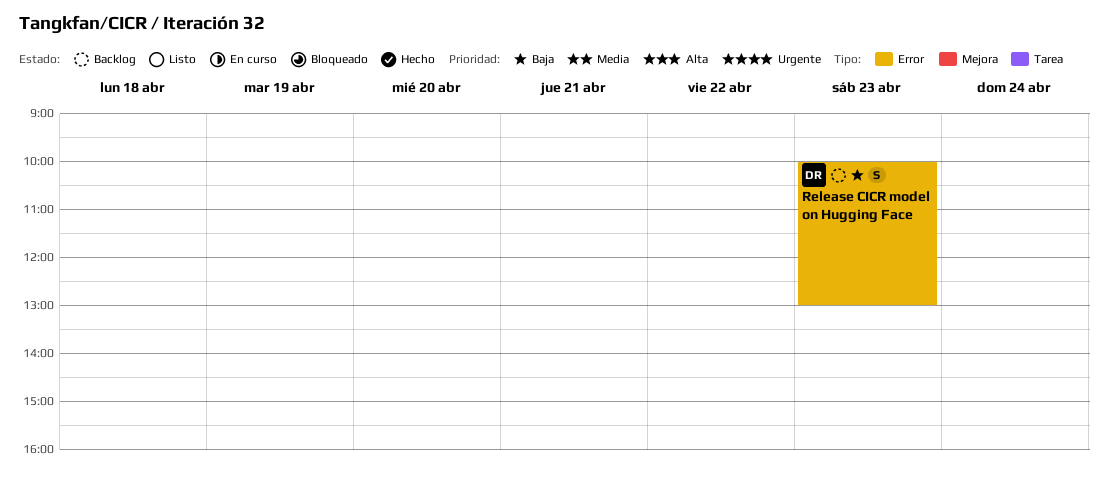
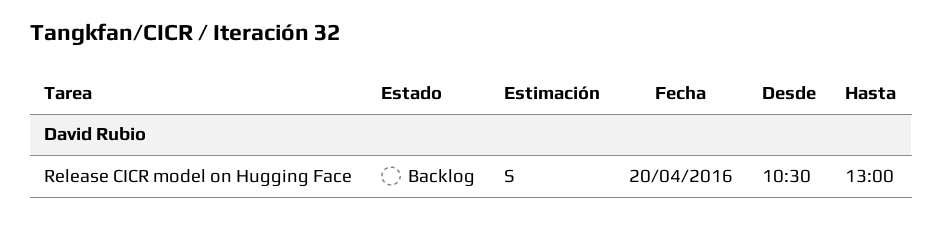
Release CICR model on Hugging Face, day: Apr 23 -> Apr 20
Release CICR model on Hugging Face, begins: 10:00 -> 10:30

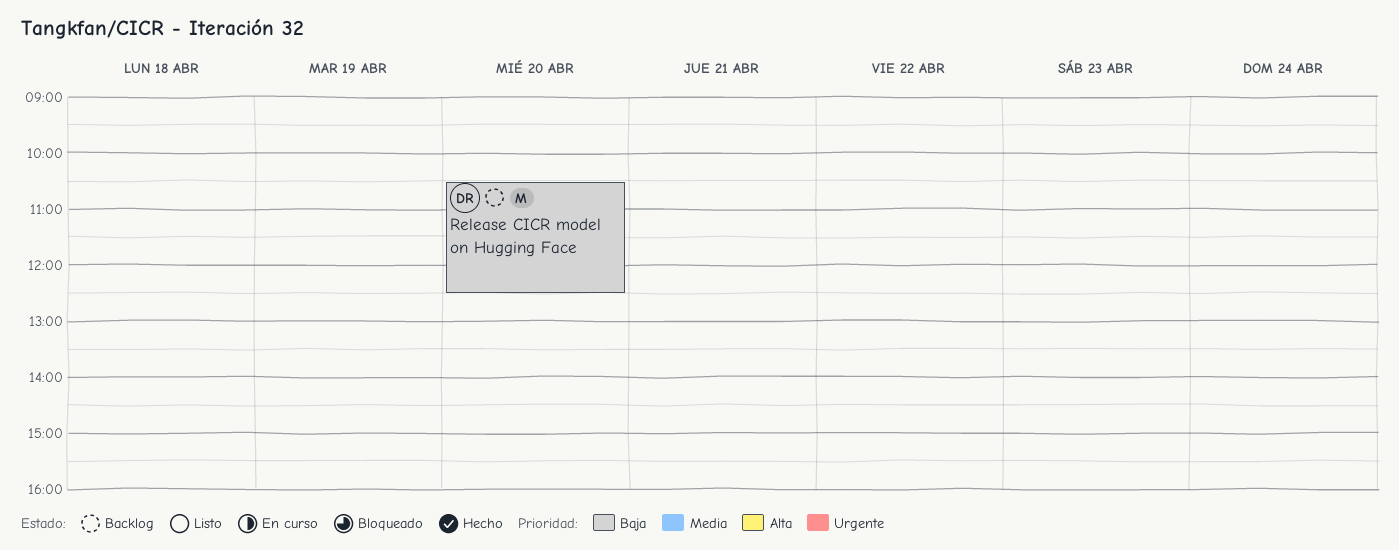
Release CICR model on Hugging Face, estimate: S -> M
Release CICR model on Hugging Face, ends: 13:00 -> 12:30

